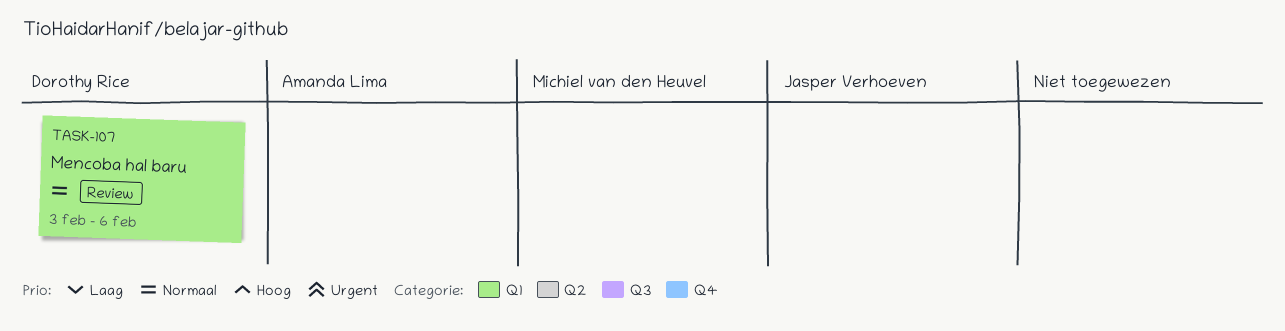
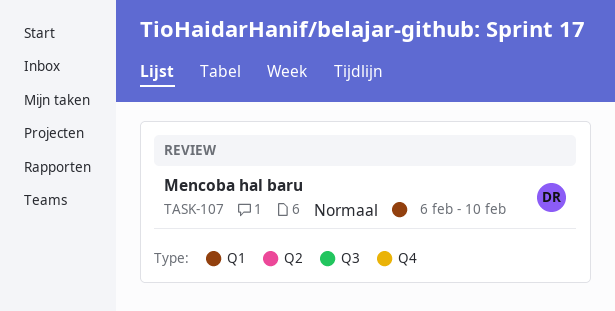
TASK-107, start: Feb 3 -> Feb 6
TASK-107, due: Feb 6 -> Feb 10

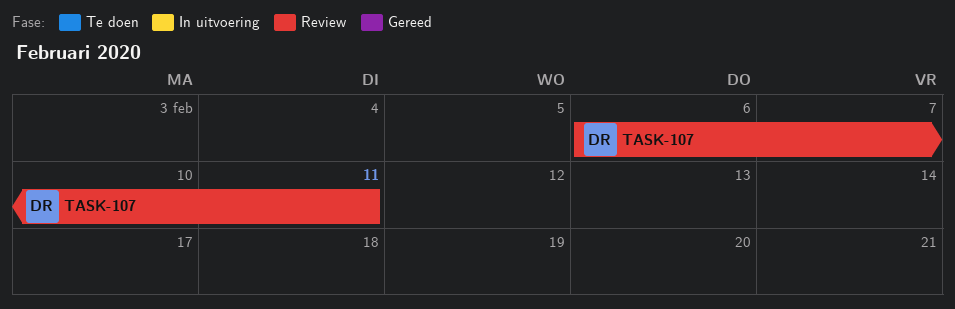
TASK-107, due: Feb 10 -> Feb 11

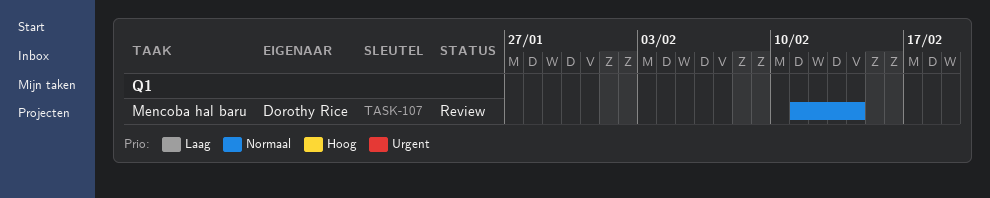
TASK-107, start: Feb 6 -> Feb 11
TASK-107, due: Feb 11 -> Feb 14

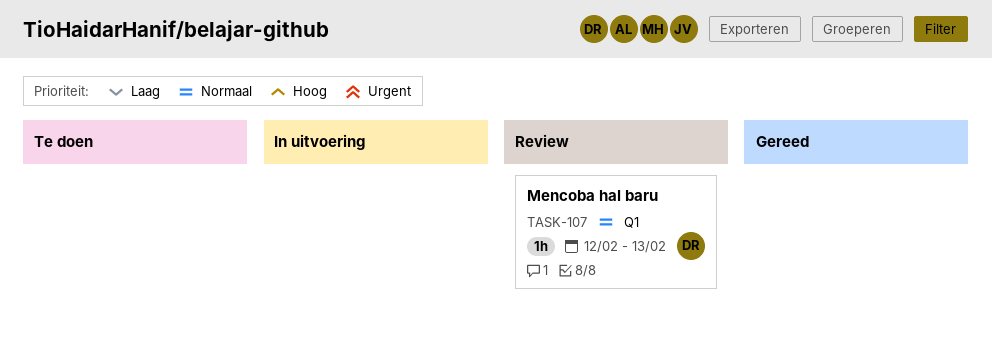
TASK-107, start: Feb 11 -> Feb 12
TASK-107, due: Feb 14 -> Feb 13

